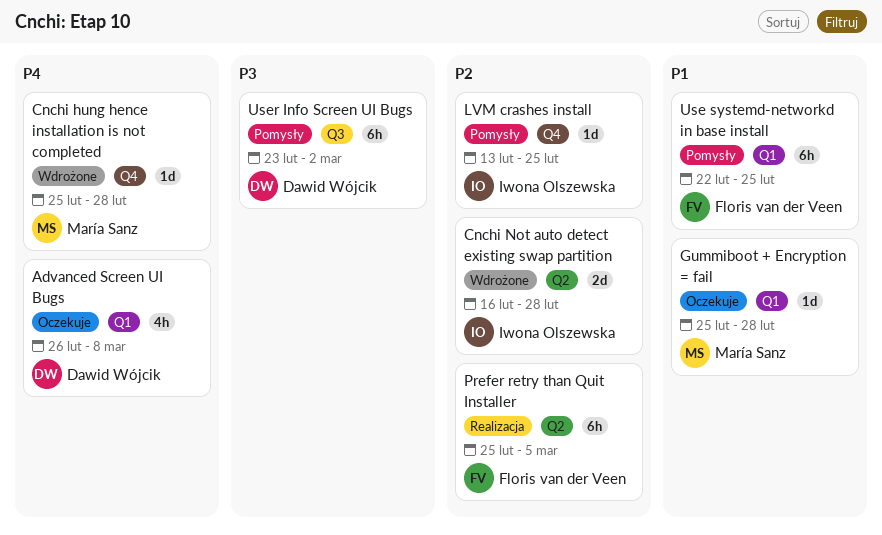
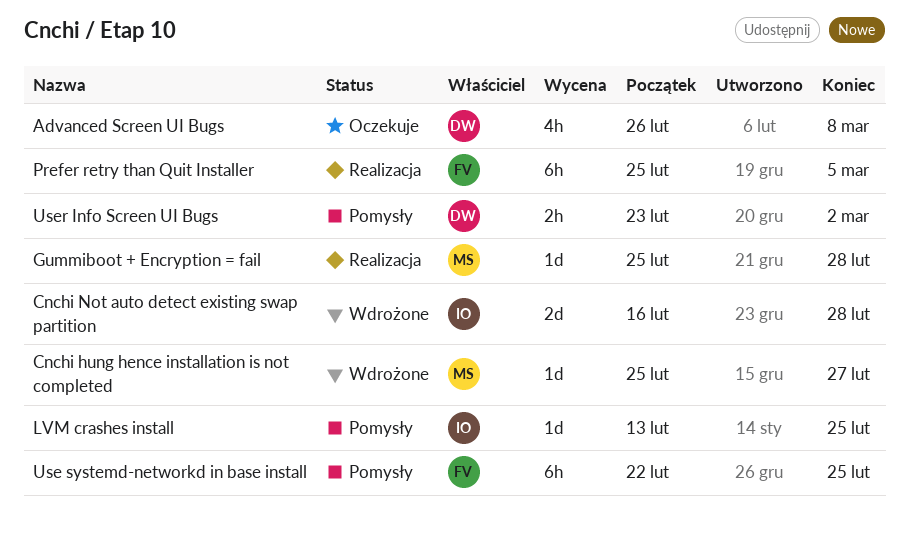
Cnchi hung hence installation is not completed, due: Feb 28 -> Feb 27
Gummiboot + Encryption = fail, status: Oczekuje -> Realizacja
User Info Screen UI Bugs, estimate: 6h -> 2h

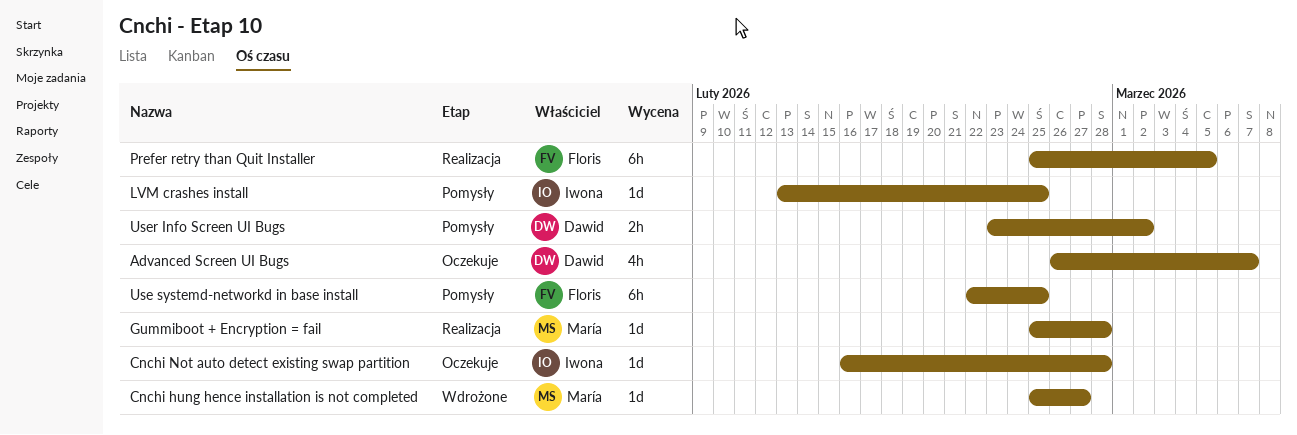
Advanced Screen UI Bugs, due: Mar 8 -> Mar 7
Cnchi Not auto detect existing swap partition, status: Wdrożone -> Oczekuje
Cnchi Not auto detect existing swap partition, estimate: 2d -> 1d

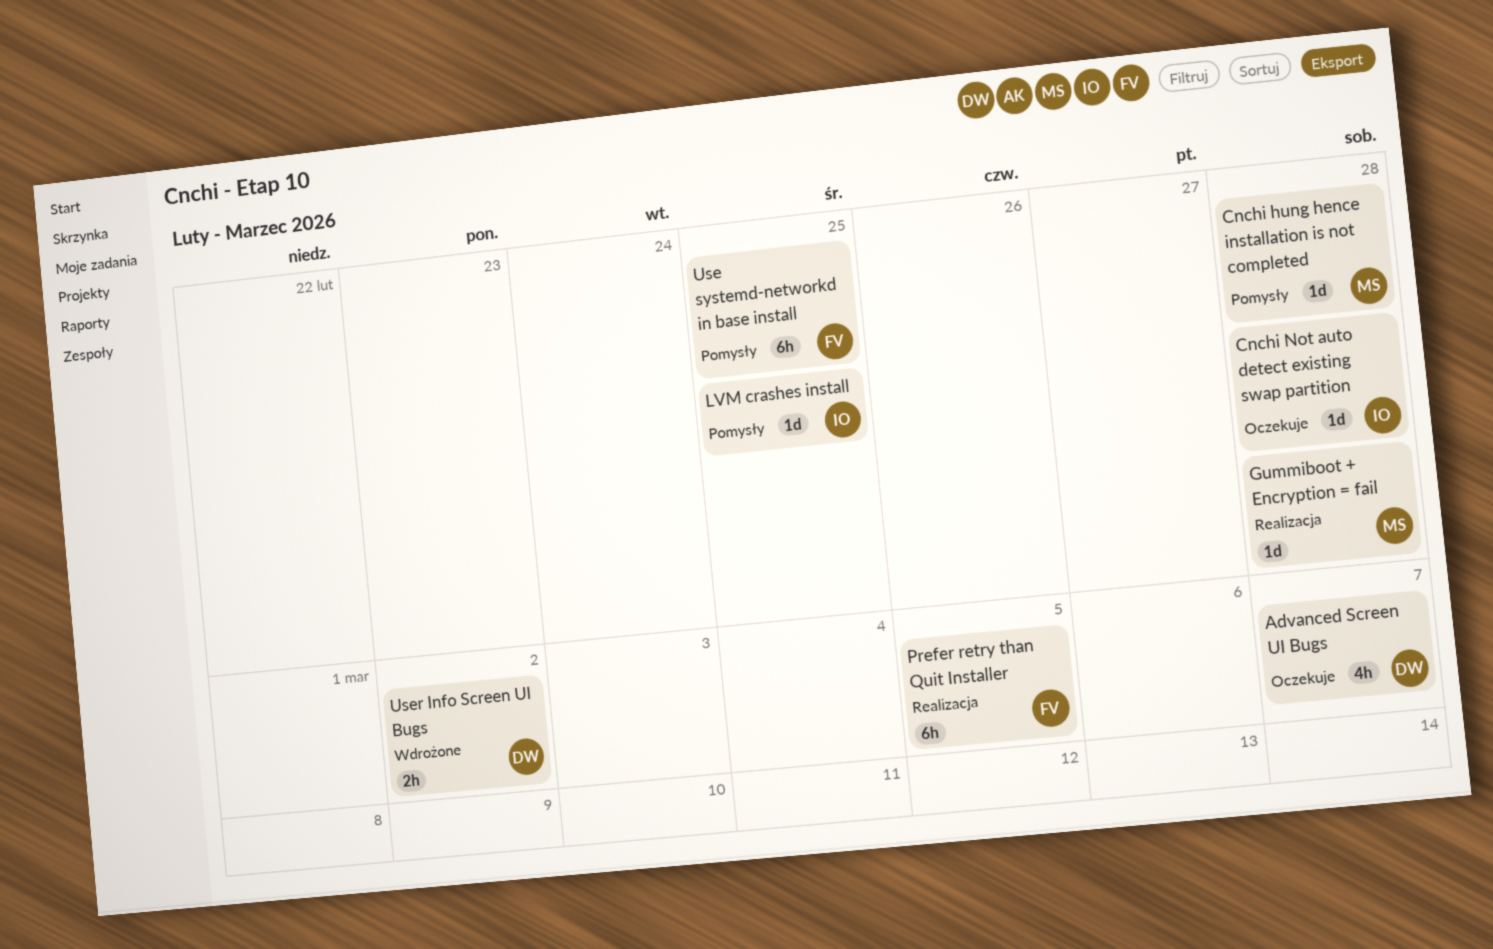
Cnchi hung hence installation is not completed, status: Wdrożone -> Pomysły
Cnchi hung hence installation is not completed, due: Feb 27 -> Feb 28
User Info Screen UI Bugs, status: Pomysły -> Wdrożone

